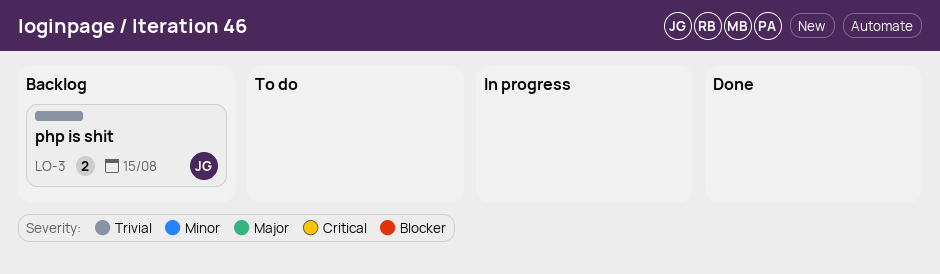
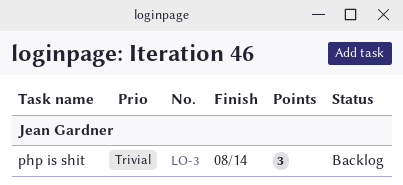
LO-3, estimate: 2 -> 3
LO-3, due: Aug 15 -> Aug 14

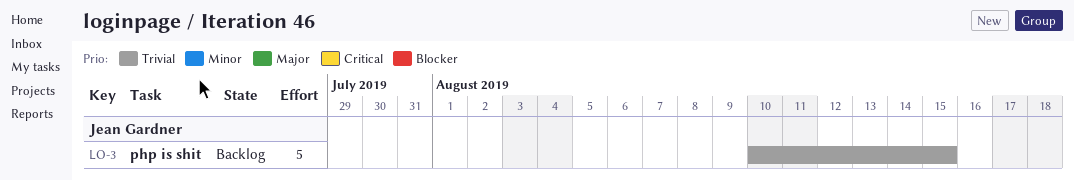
LO-3, estimate: 3 -> 5
LO-3, due: Aug 14 -> Aug 15

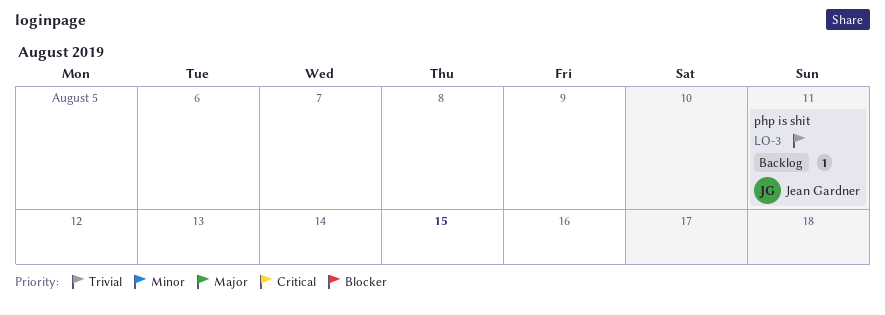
LO-3, estimate: 5 -> 1
LO-3, due: Aug 15 -> Aug 11

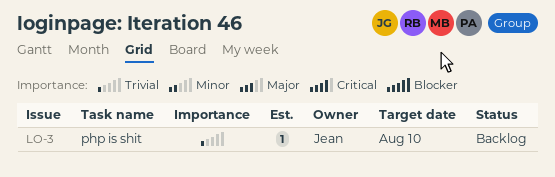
LO-3, due: Aug 11 -> Aug 10

